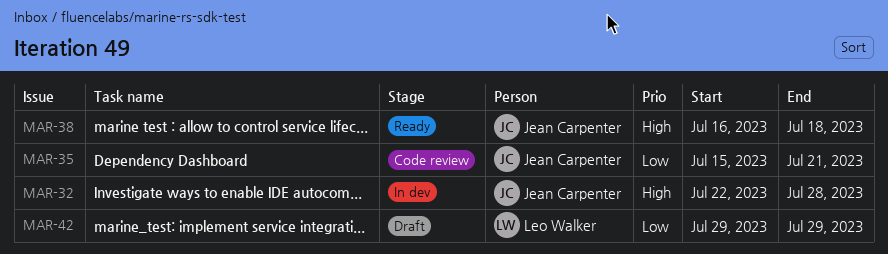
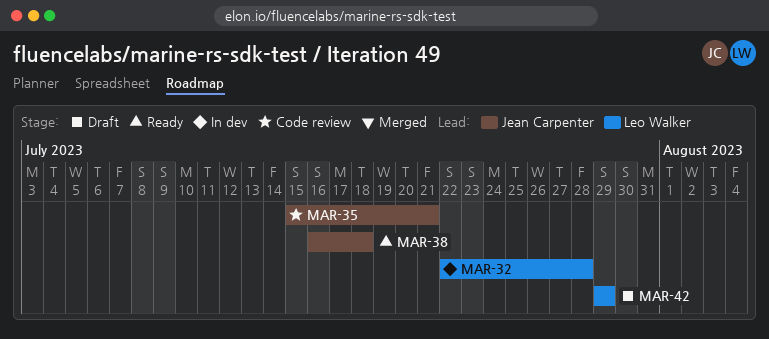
MAR-32, owner: Jean Carpenter -> Leo Walker

